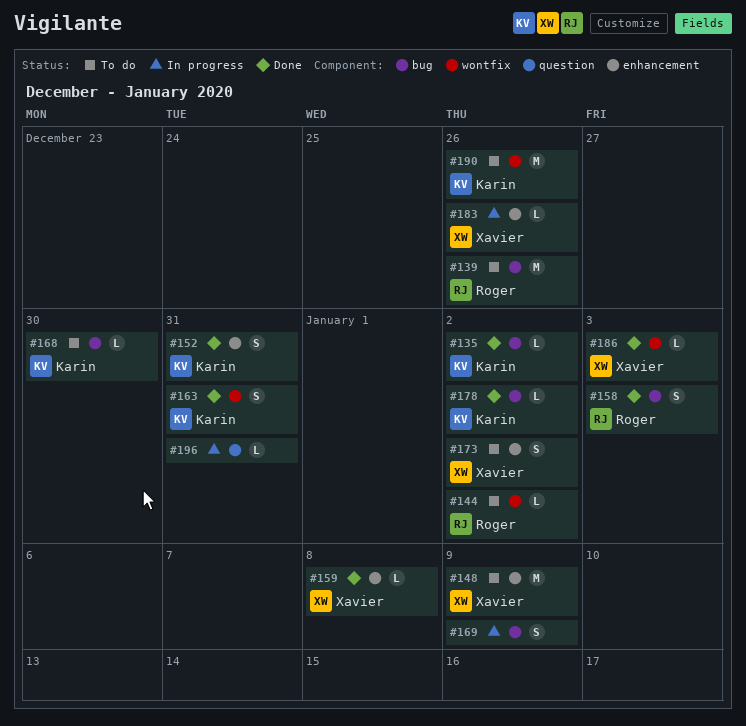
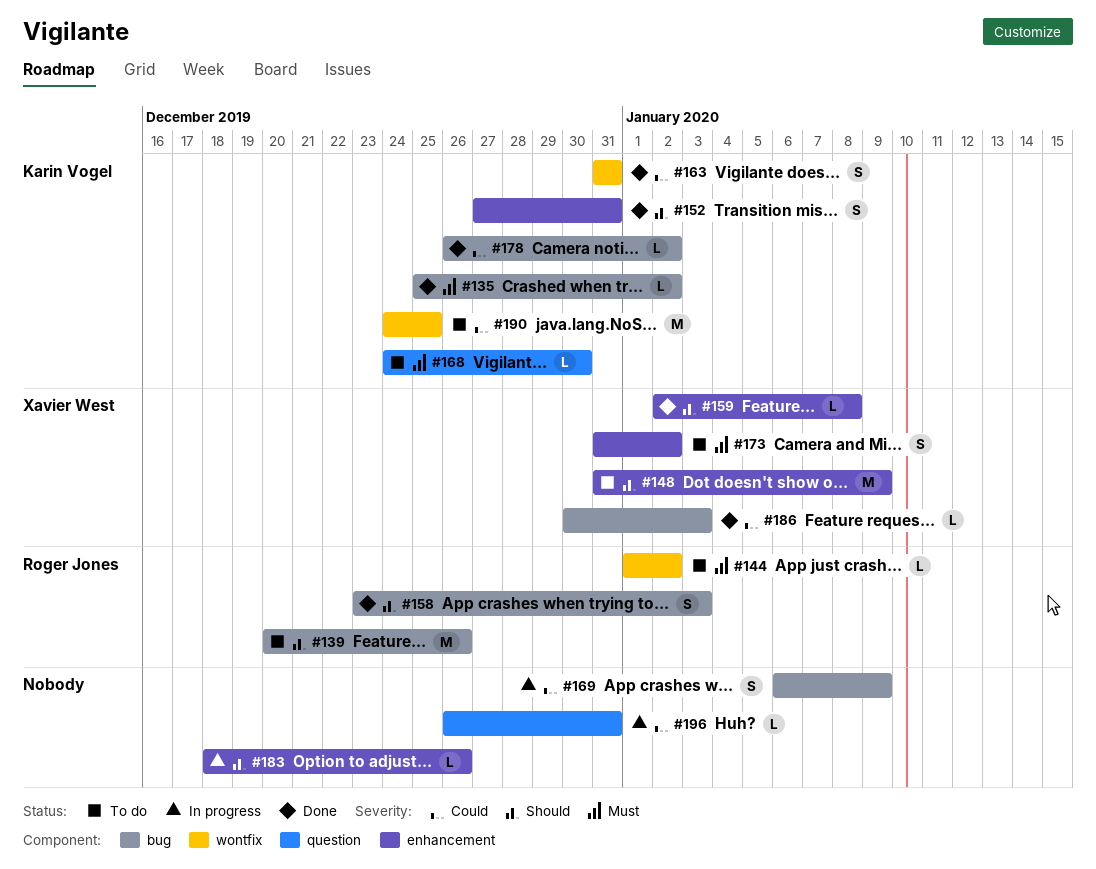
#168, label: bug -> question
#183, owner: Xavier West -> none
#186, label: wontfix -> bug
#190, due: Dec 26 -> Dec 25

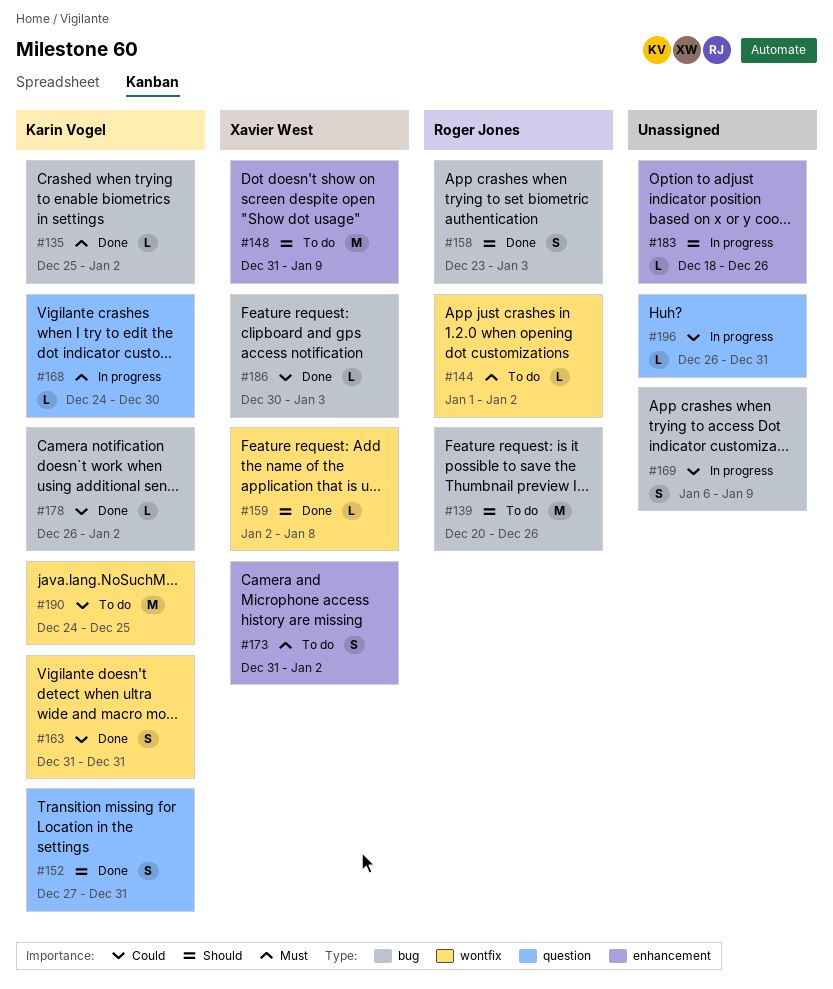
#152, label: enhancement -> question
#159, label: enhancement -> wontfix
#168, status: To do -> In progress

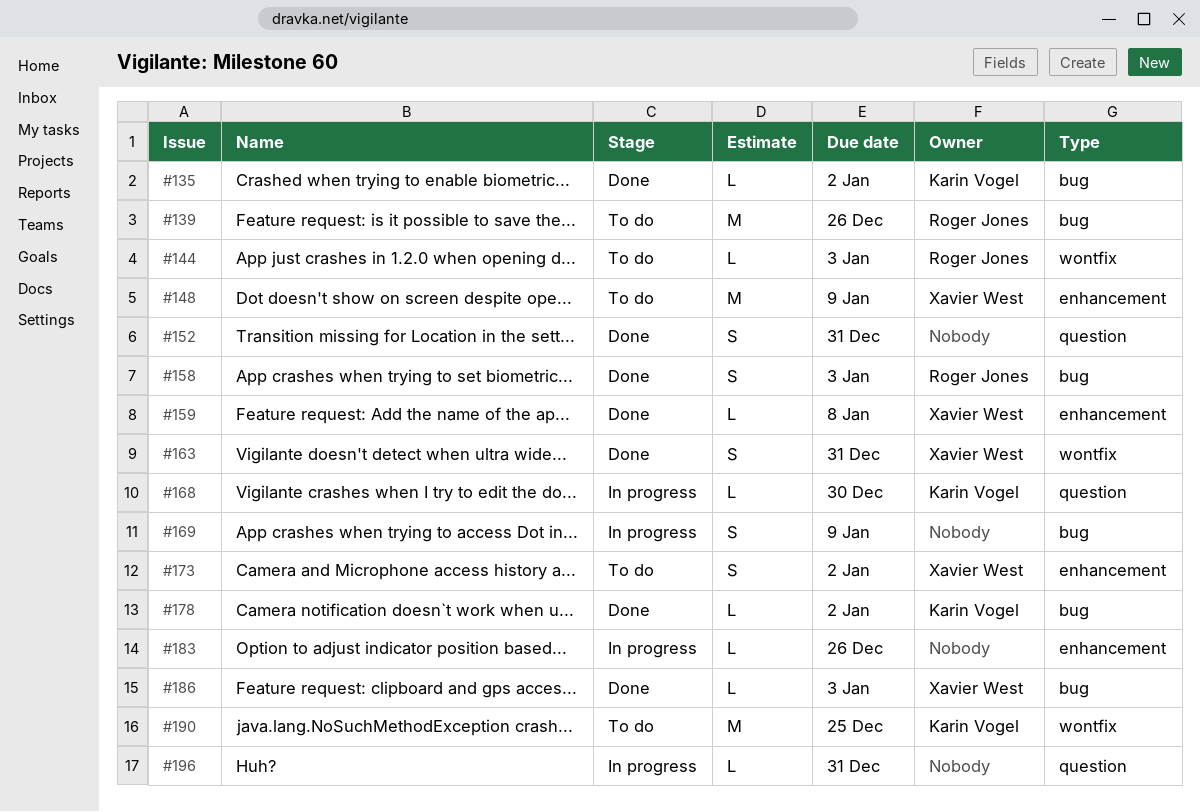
#144, due: Jan 2 -> Jan 3
#152, owner: Karin Vogel -> none
#159, label: wontfix -> enhancement
#163, owner: Karin Vogel -> Xavier West

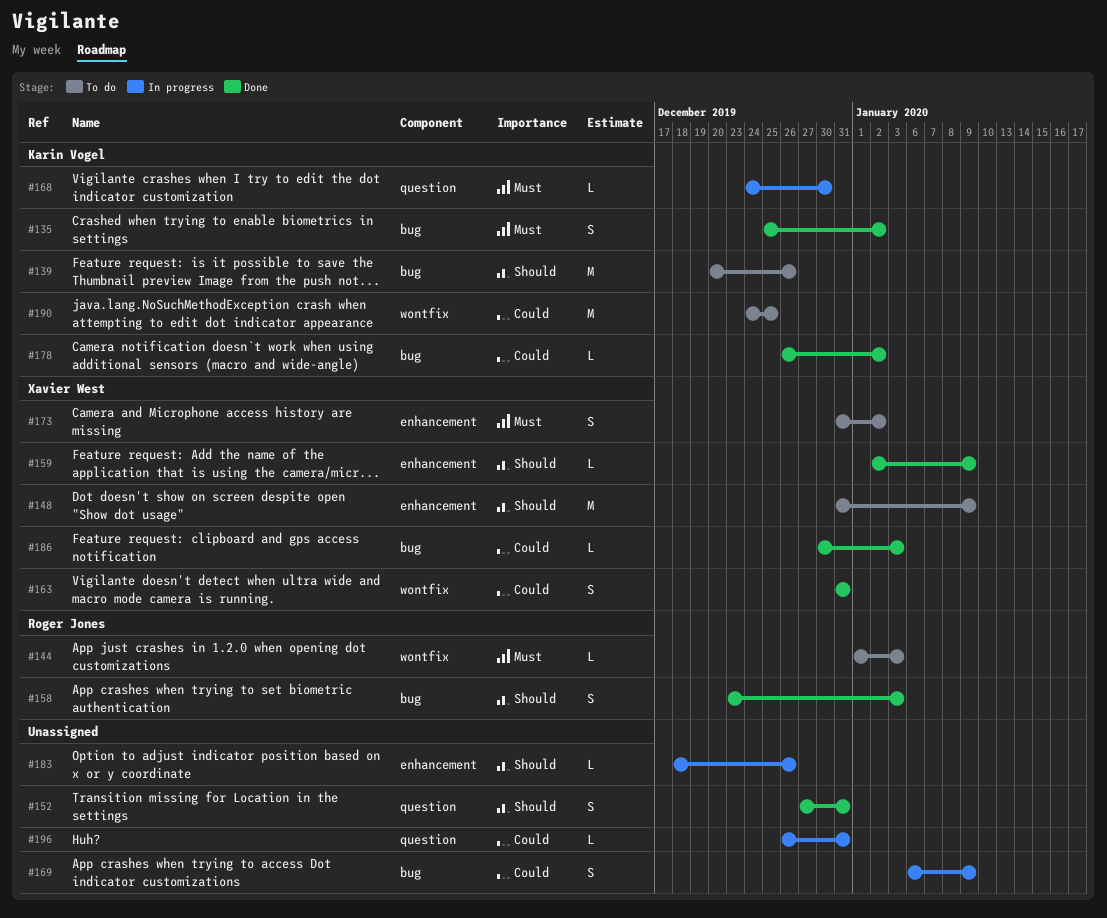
#135, estimate: L -> S
#139, owner: Roger Jones -> Karin Vogel
#159, due: Jan 8 -> Jan 9

